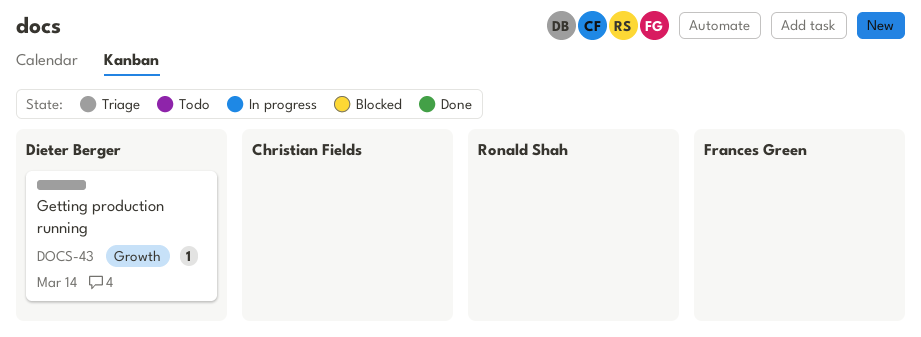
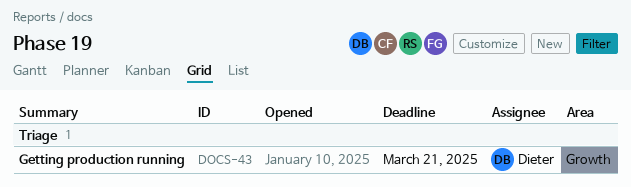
DOCS-43, due: Mar 14 -> Mar 21

